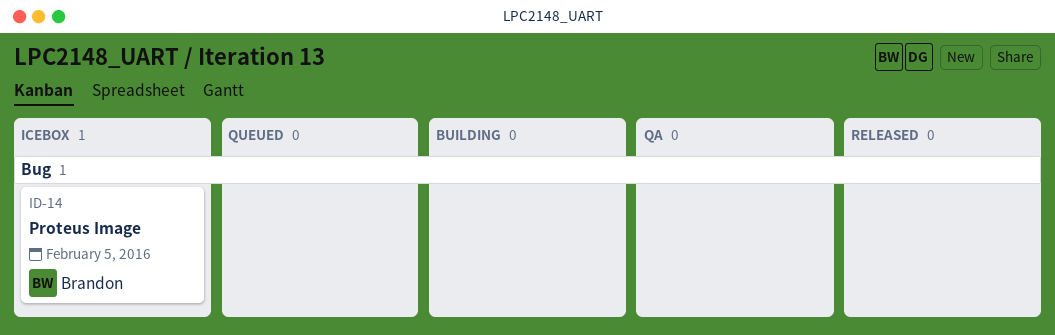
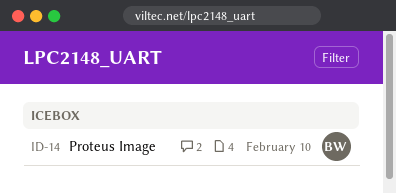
ID-14, due: Feb 5 -> Feb 10

